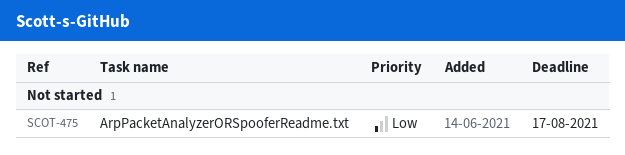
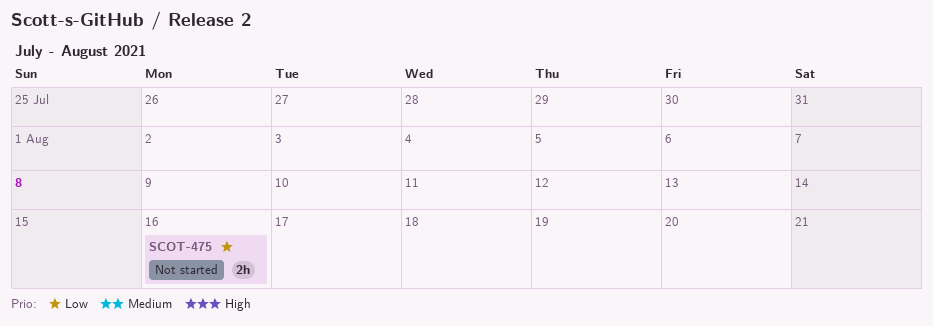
SCOT-475, due: Aug 17 -> Aug 16

